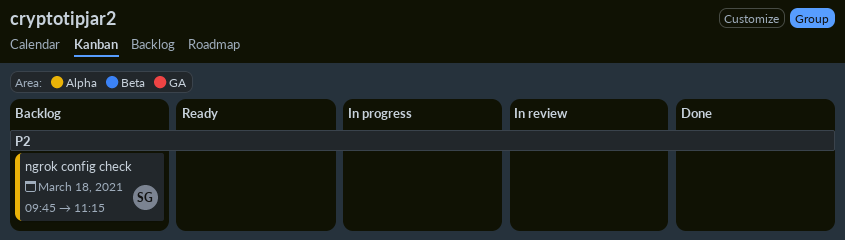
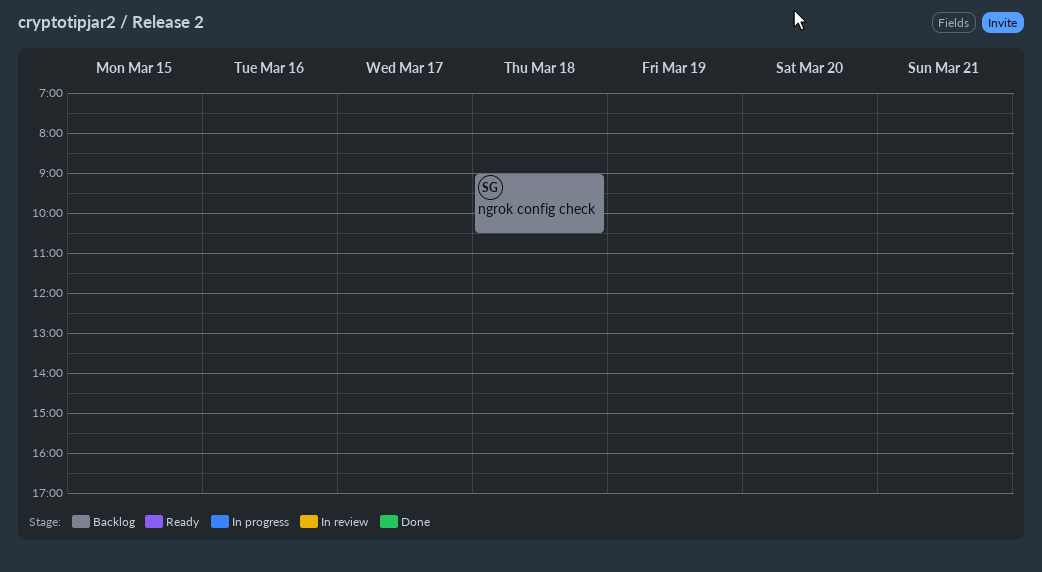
ngrok config check, begins: 09:45 -> 09:00
ngrok config check, ends: 11:15 -> 10:30

